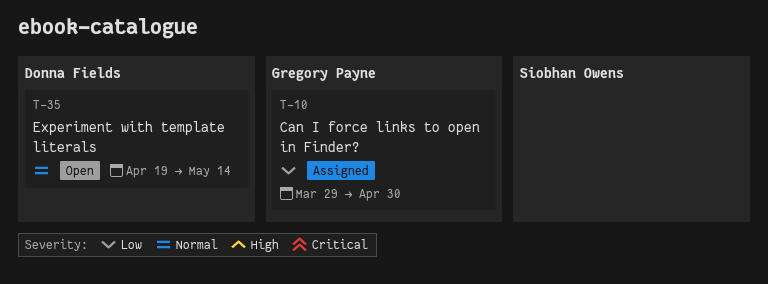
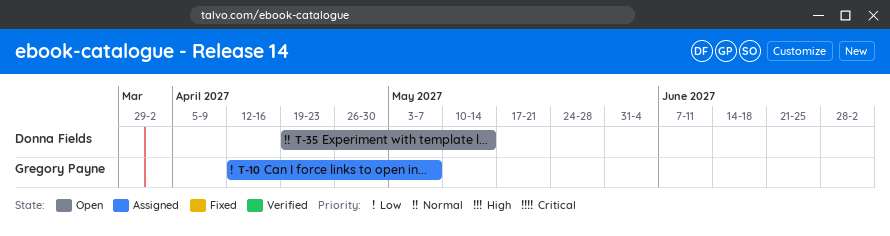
T-10, start: Mar 29 -> Apr 12
T-10, due: Apr 30 -> May 7

